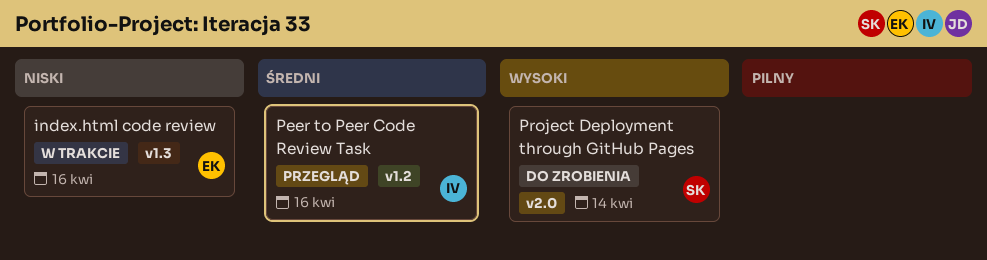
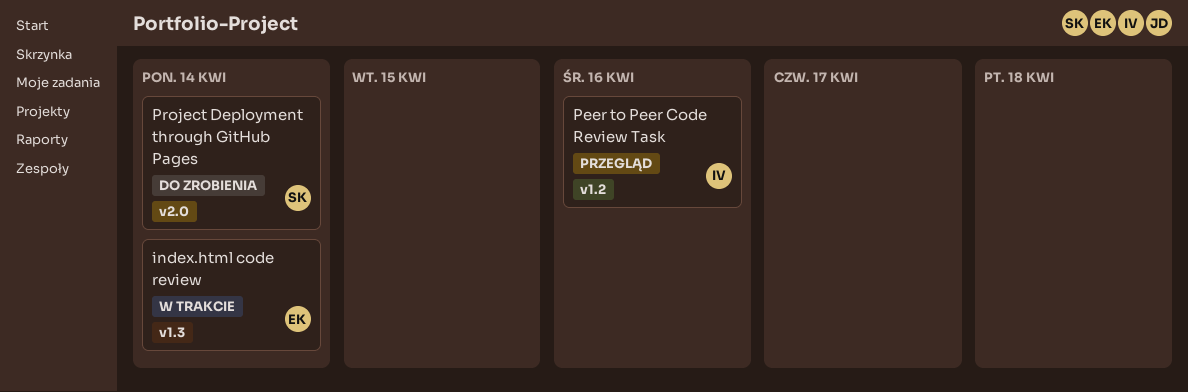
index.html code review, due: Apr 16 -> Apr 14

